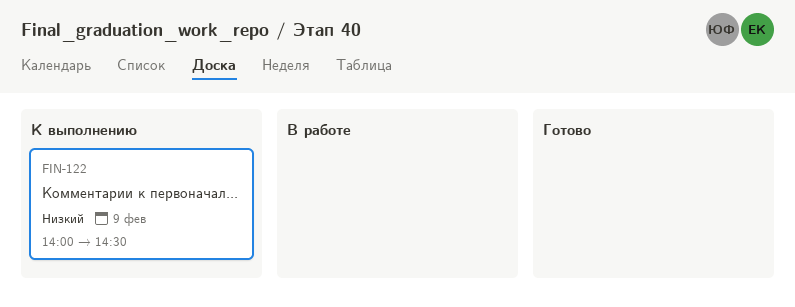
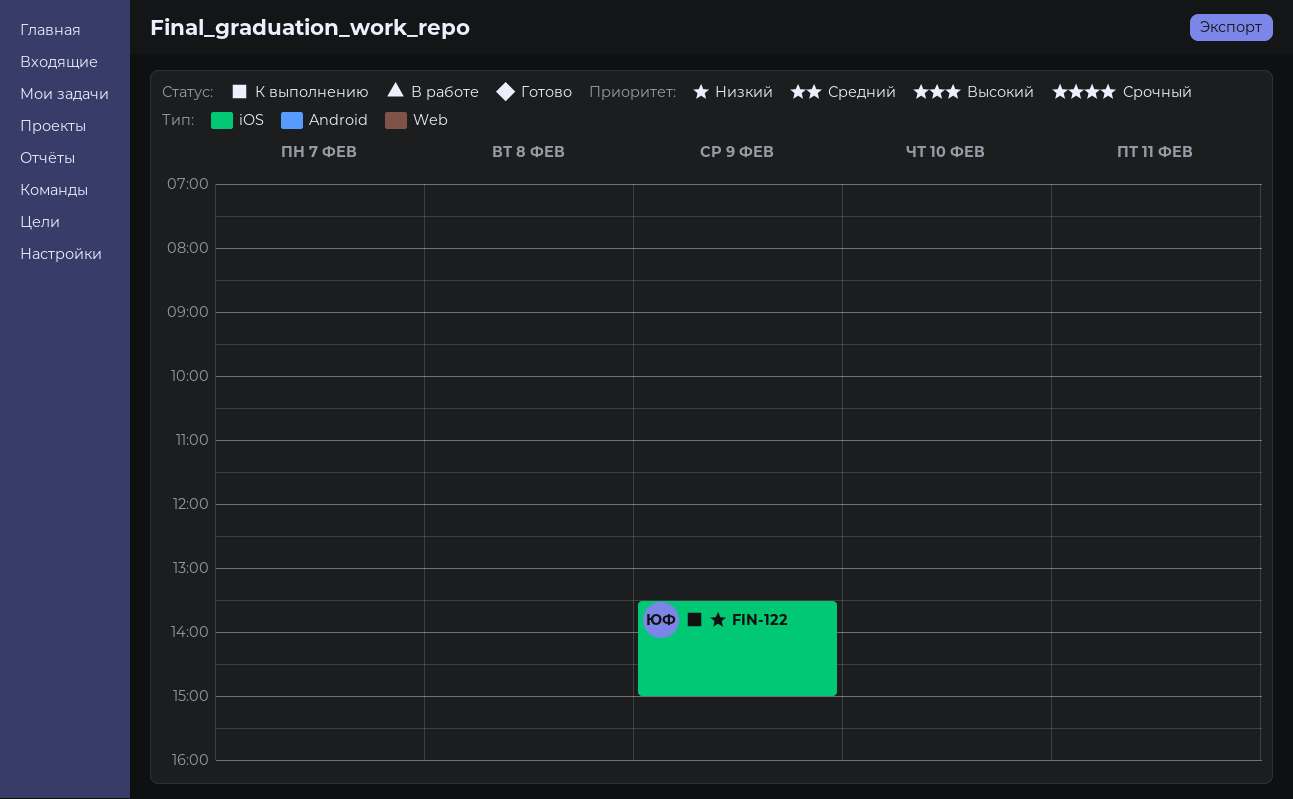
FIN-122, begins: 14:00 -> 13:30
FIN-122, ends: 14:30 -> 15:00

